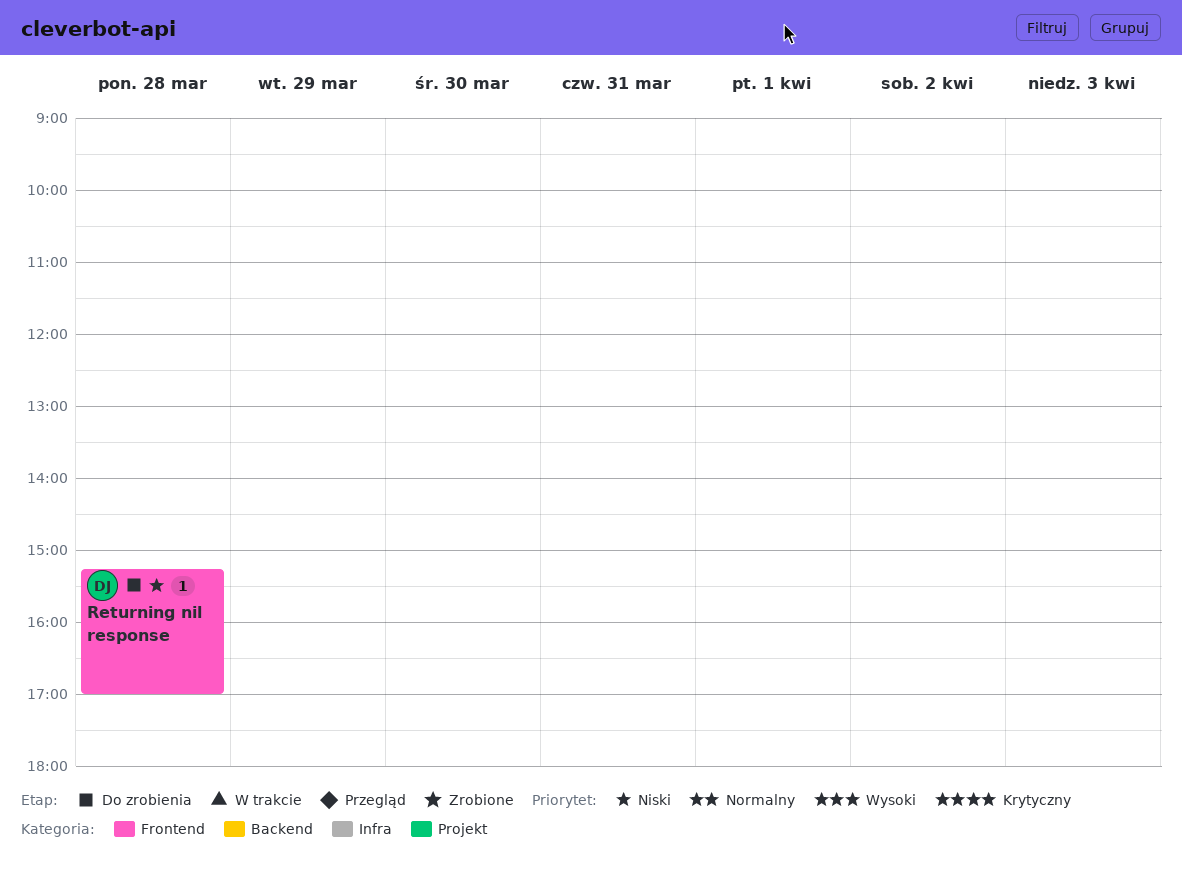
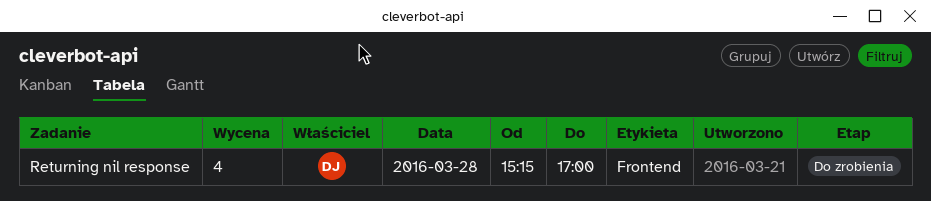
Returning nil response, estimate: 1 -> 4

